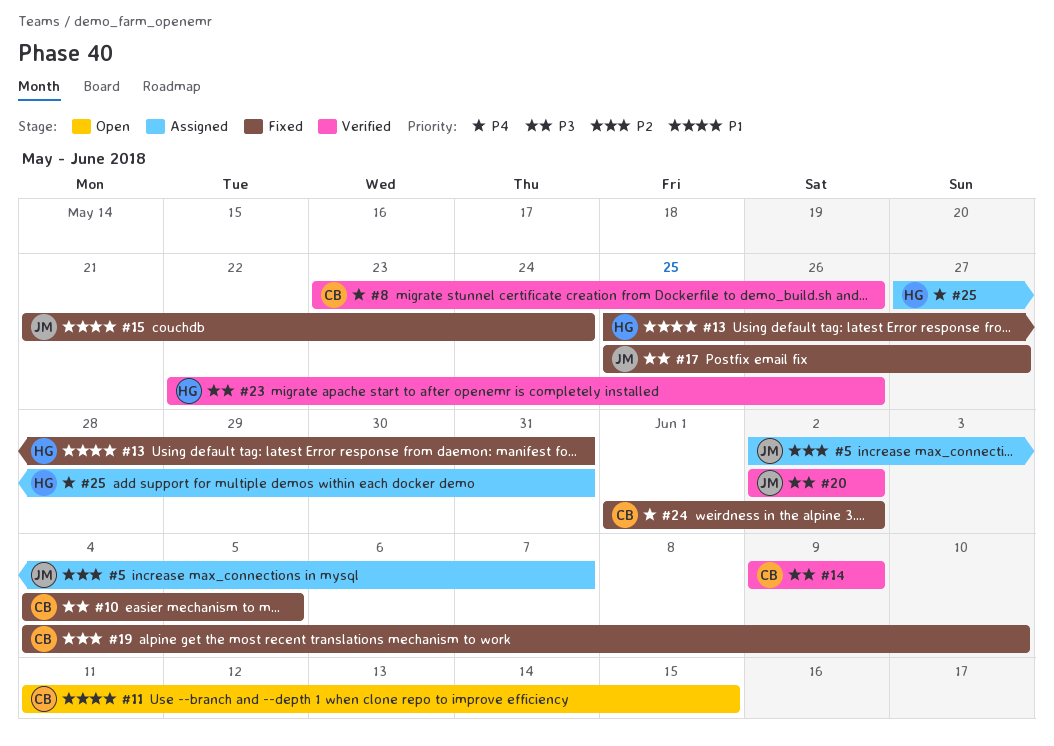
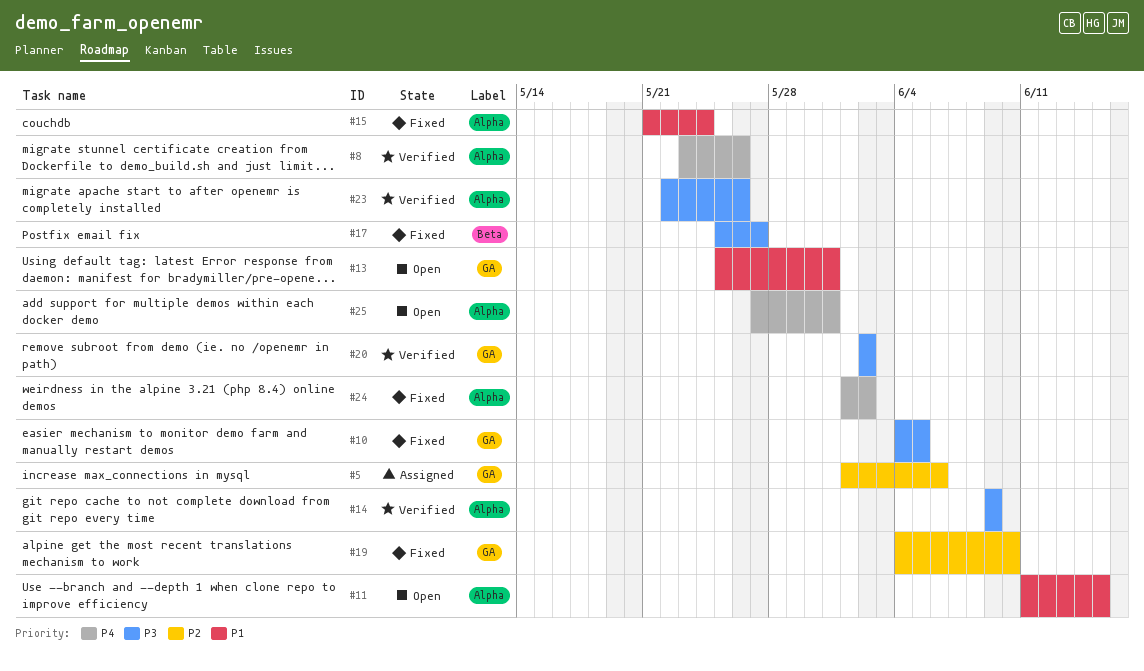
#5, start: Jun 2 -> Jun 1
#5, due: Jun 7 -> Jun 6
#13, status: Fixed -> Open
#25, status: Assigned -> Open

